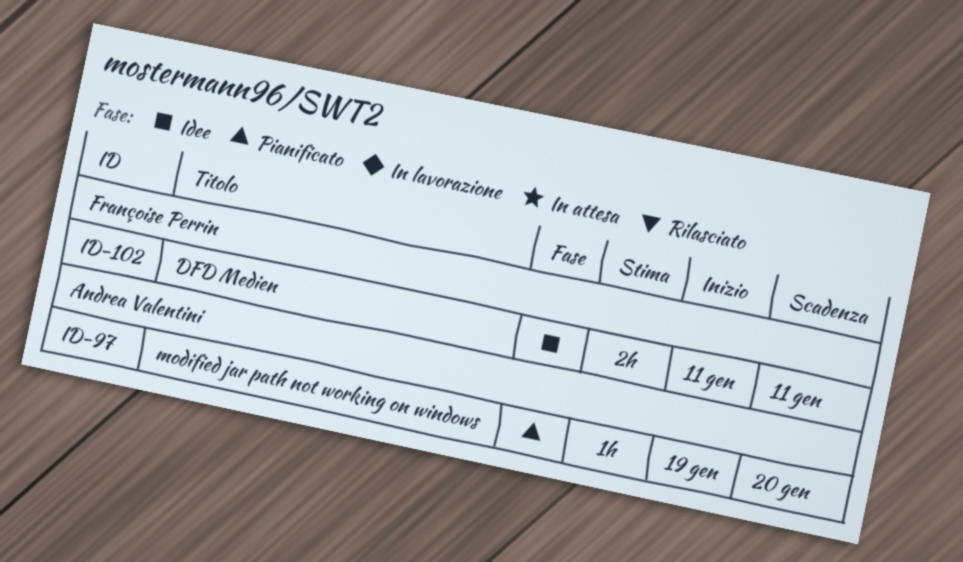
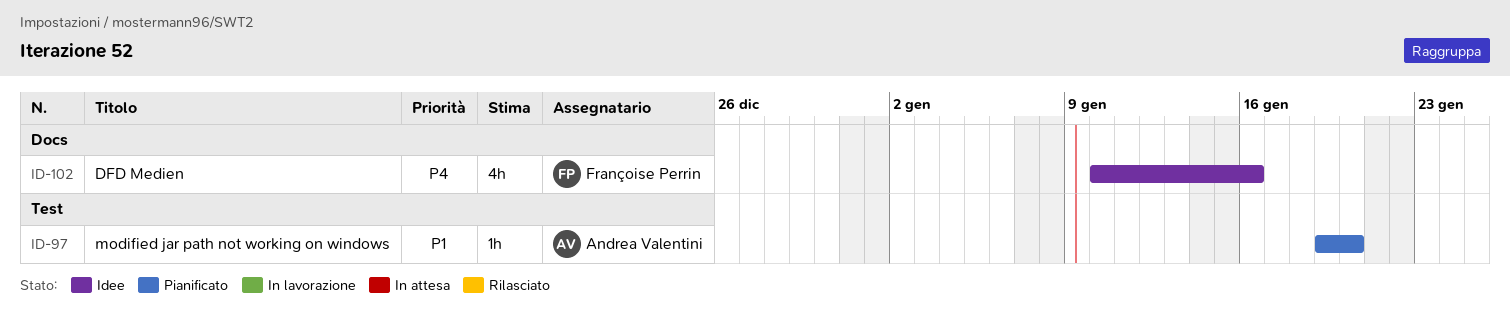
ID-102, estimate: 2h -> 4h
ID-102, start: Jan 11 -> Jan 10
ID-102, due: Jan 11 -> Jan 16

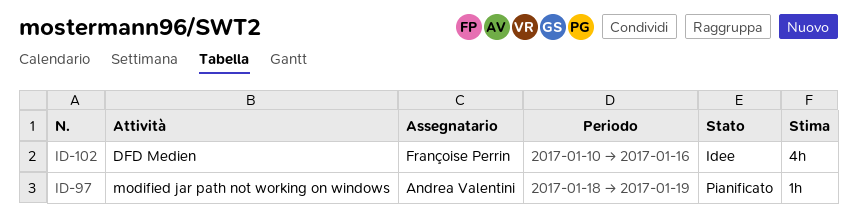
ID-97, start: Jan 19 -> Jan 18
ID-97, due: Jan 20 -> Jan 19

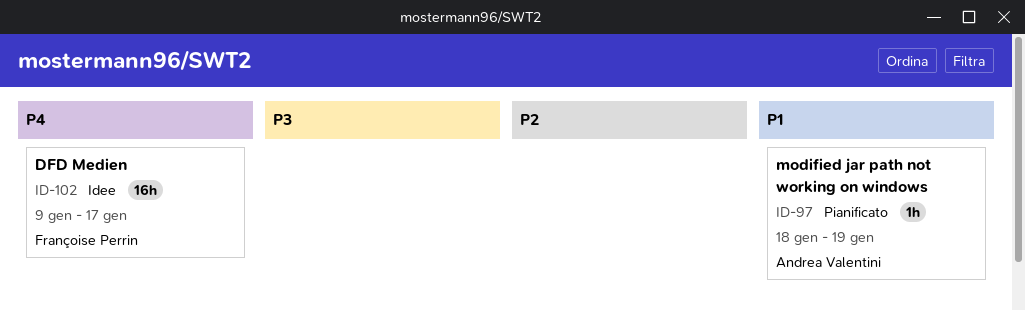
ID-102, estimate: 4h -> 16h
ID-102, start: Jan 10 -> Jan 9
ID-102, due: Jan 16 -> Jan 17

